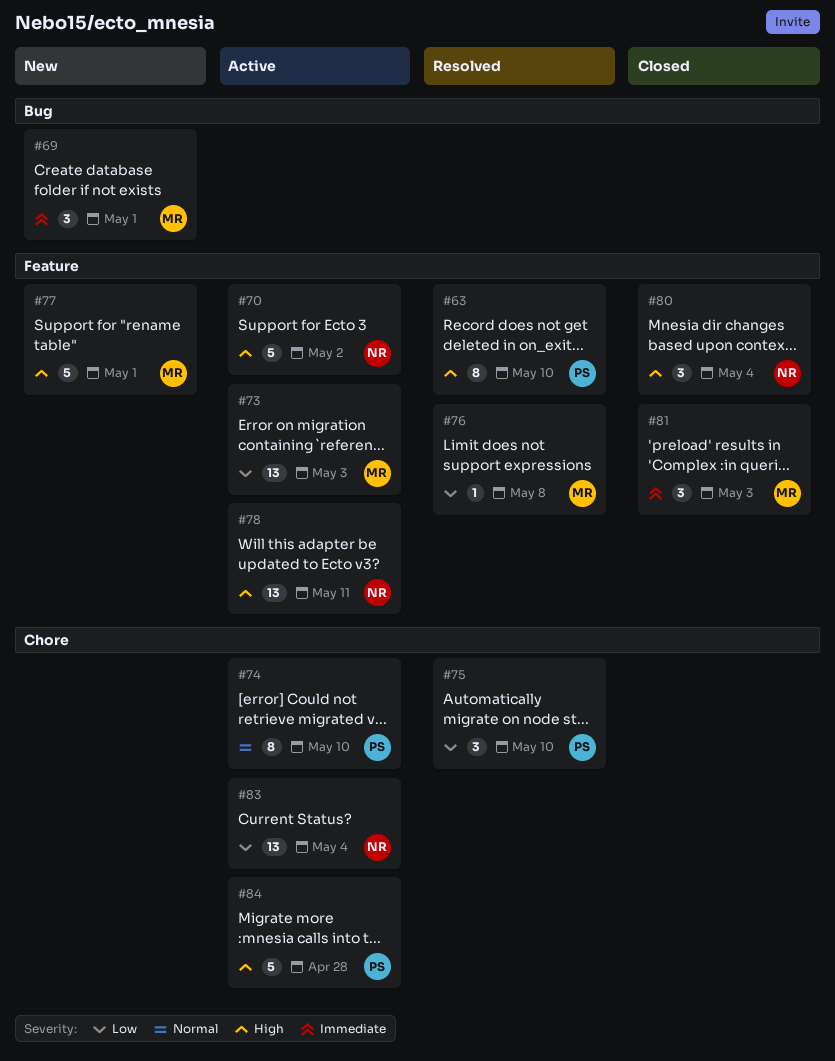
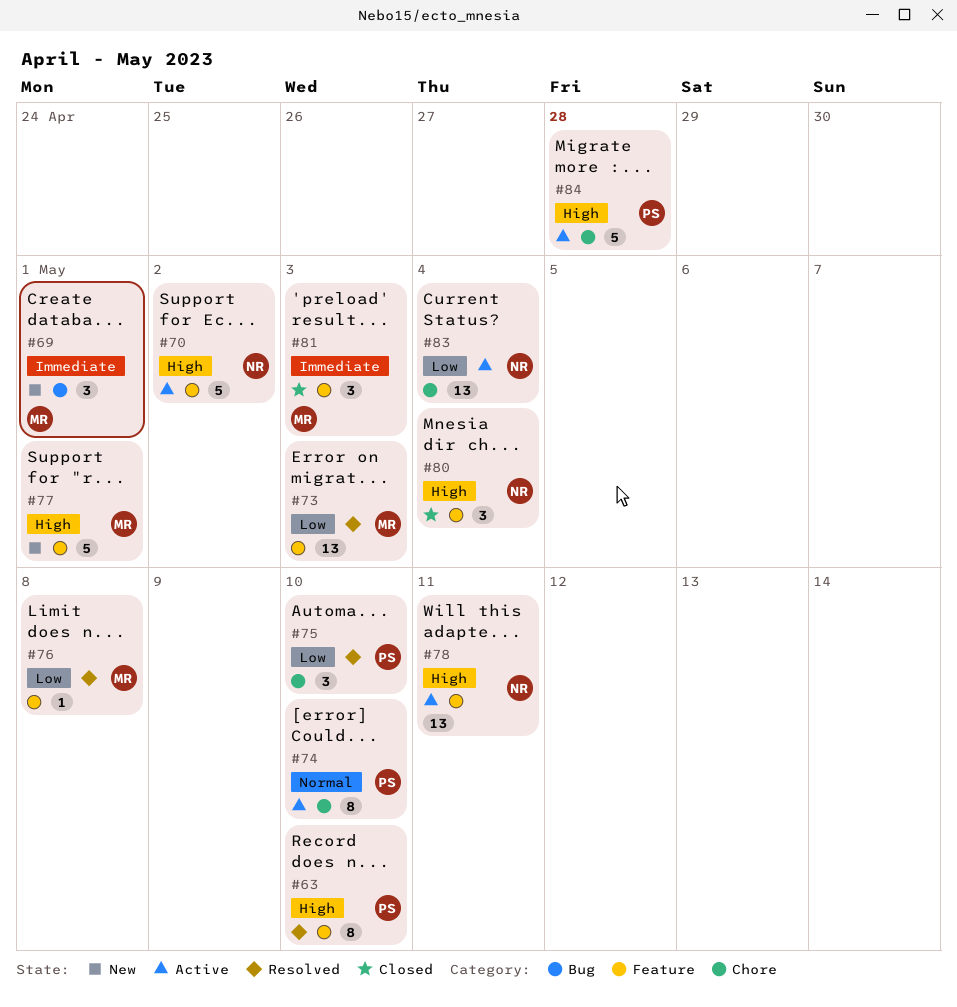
#73, status: Active -> Resolved

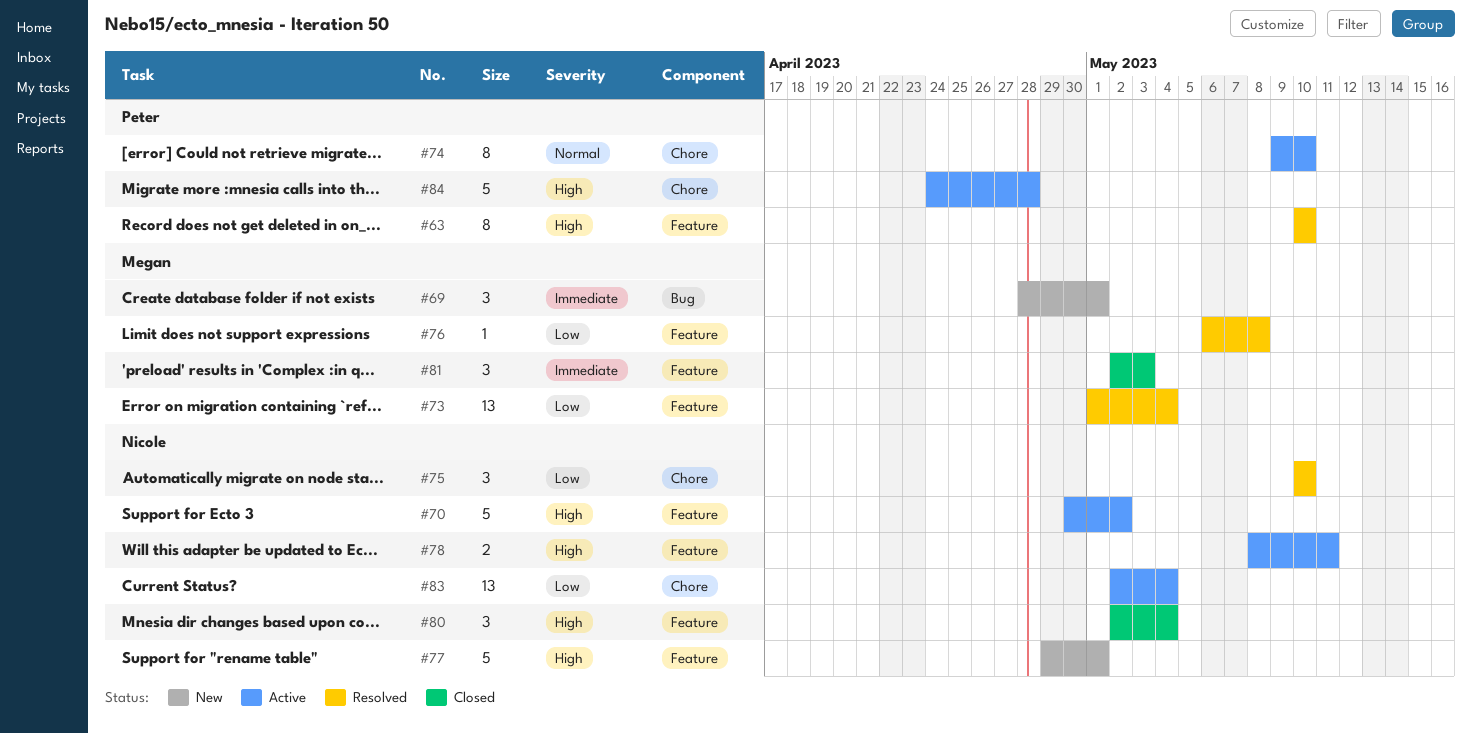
#73, due: May 3 -> May 4
#75, owner: Peter -> Nicole
#77, owner: Megan -> Nicole
#78, estimate: 13 -> 2

